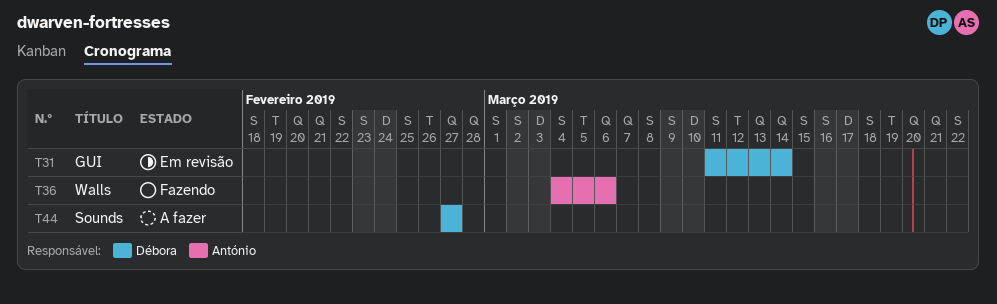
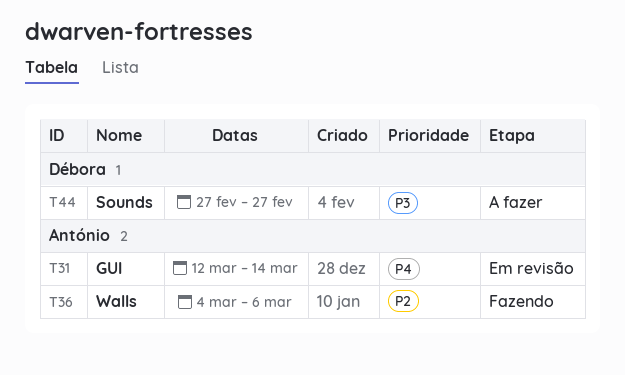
T31, owner: Débora -> António
T31, start: Mar 11 -> Mar 12

